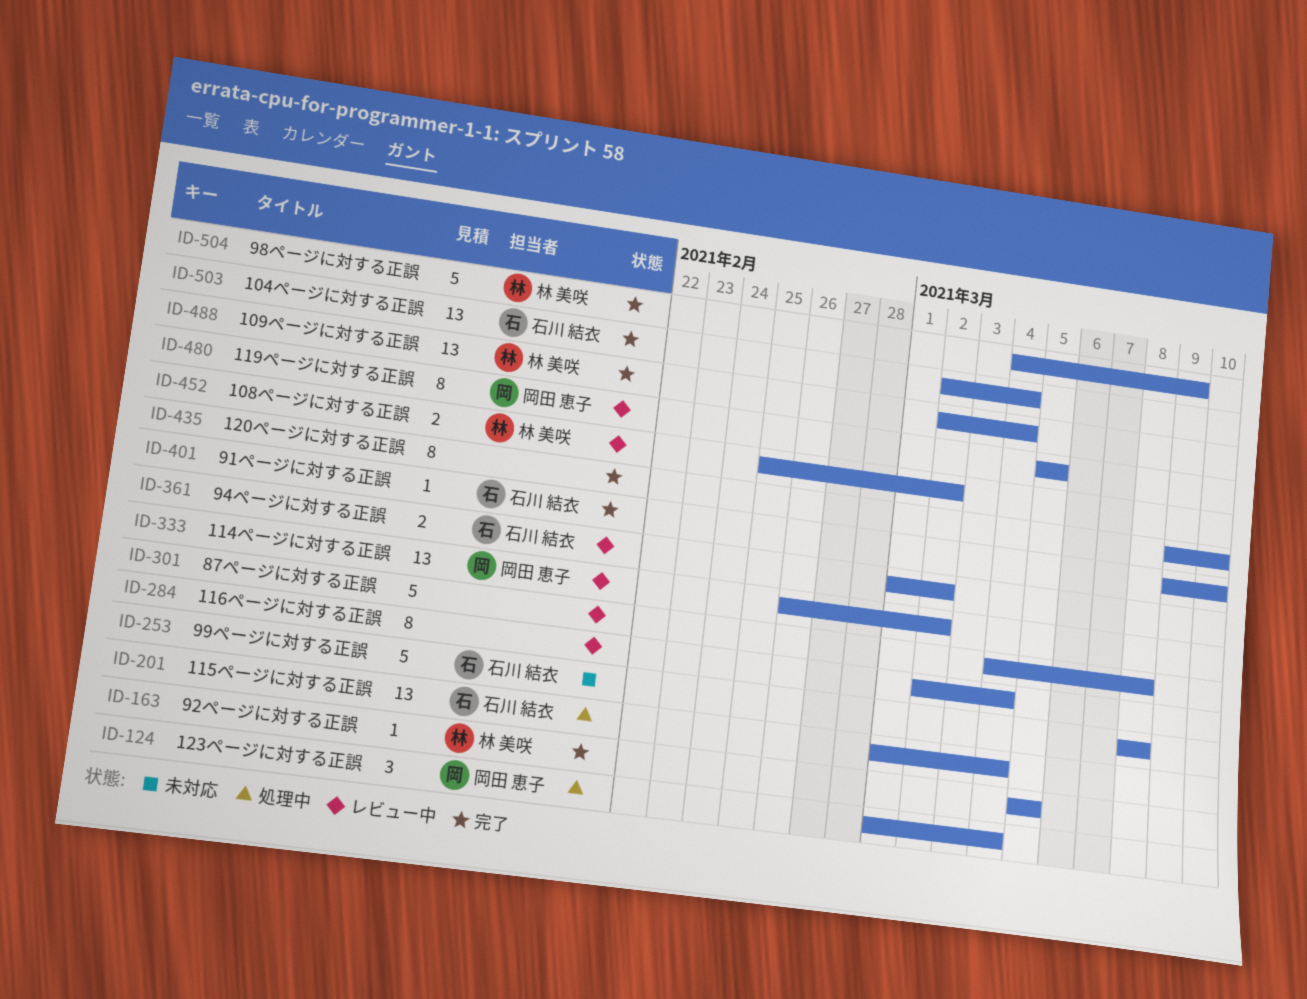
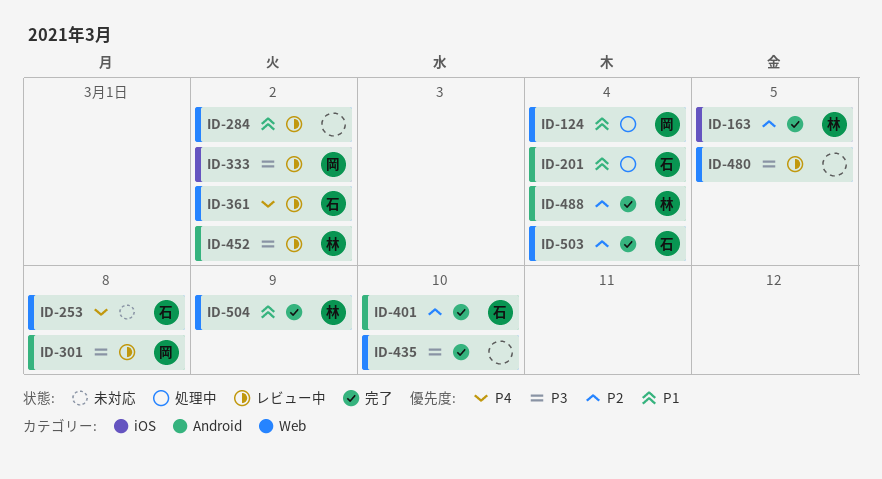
ID-284, due: Mar 4 -> Mar 2
ID-301, owner: none -> 岡田 恵子
ID-480, owner: 岡田 恵子 -> none

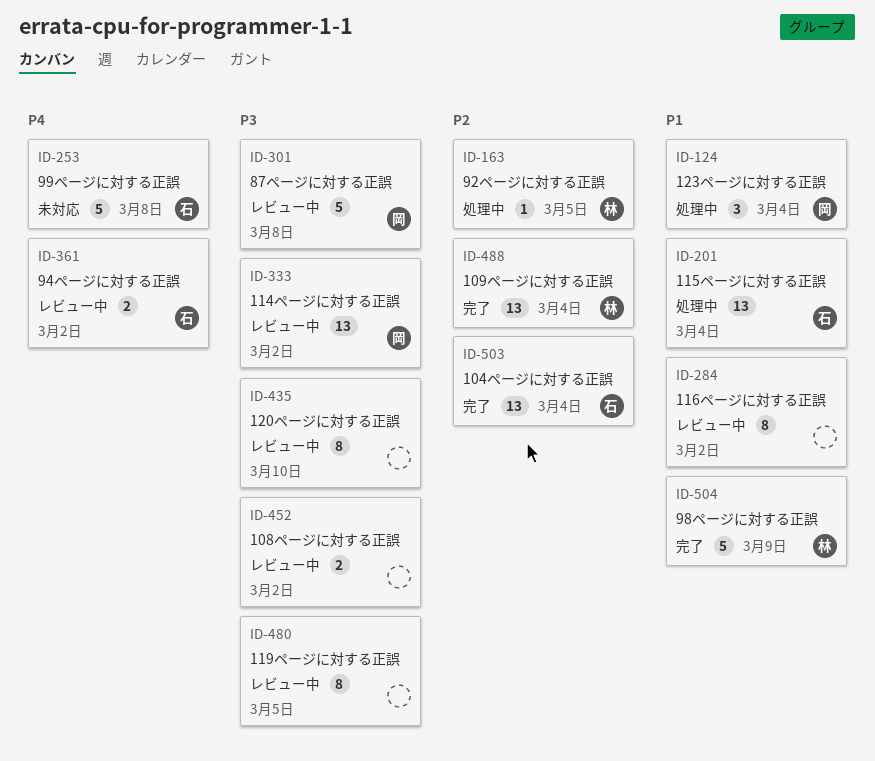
ID-163, status: 完了 -> 処理中
ID-401: present -> none
ID-435, status: 完了 -> レビュー中
ID-452, owner: 林 -> none

